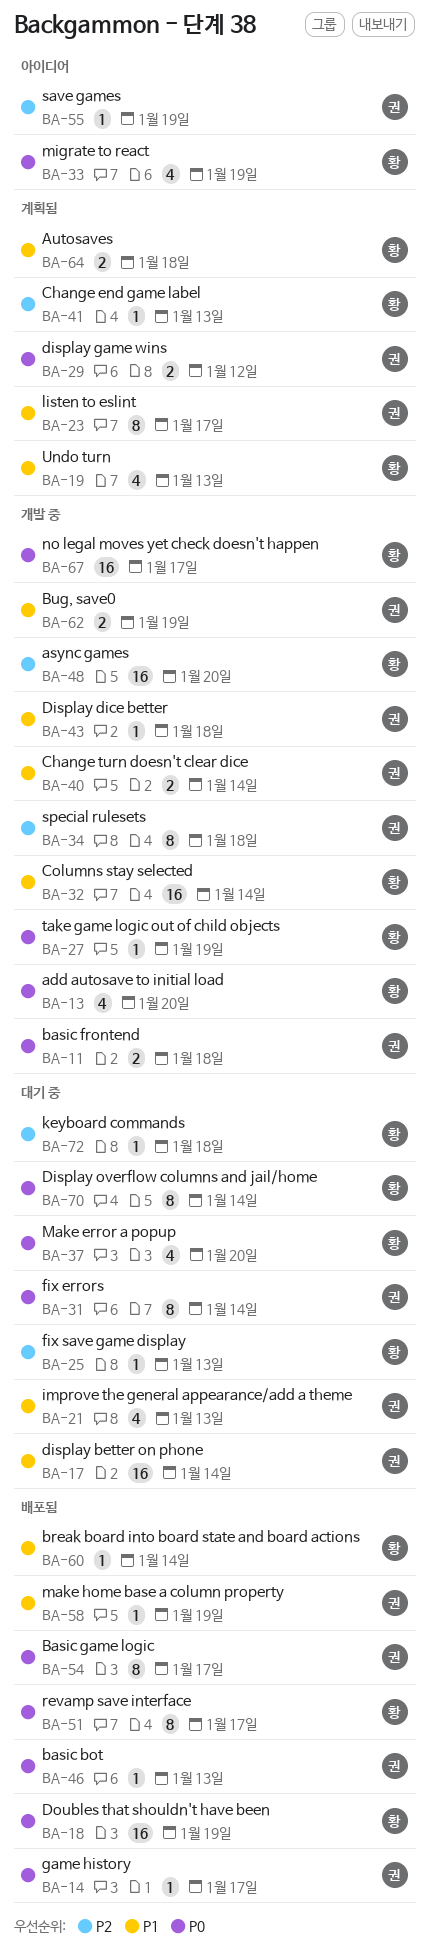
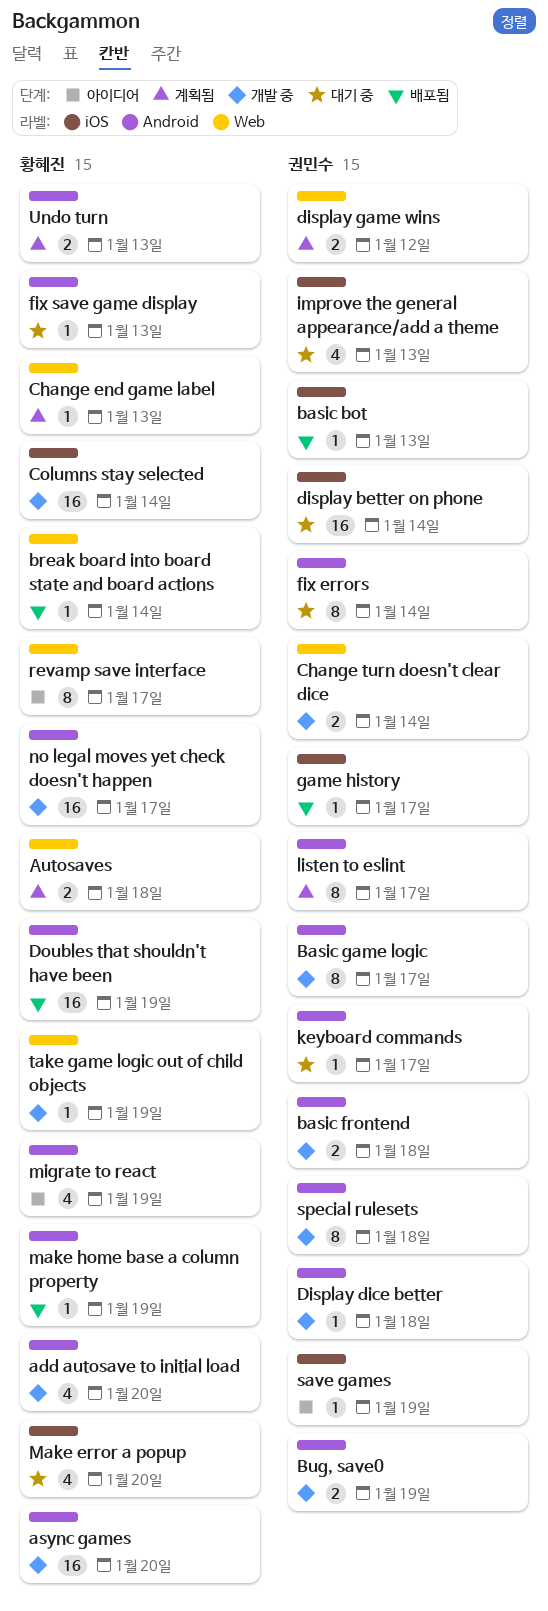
Basic game logic, status: 배포됨 -> 개발 중
Display overflow columns and jail/home: present -> none
keyboard commands, owner: 황혜진 -> 권민수
keyboard commands, due: Jan 18 -> Jan 17
make home base a column property, owner: 권민수 -> 황혜진
revamp save interface, status: 배포됨 -> 아이디어
Undo turn, estimate: 4 -> 2

